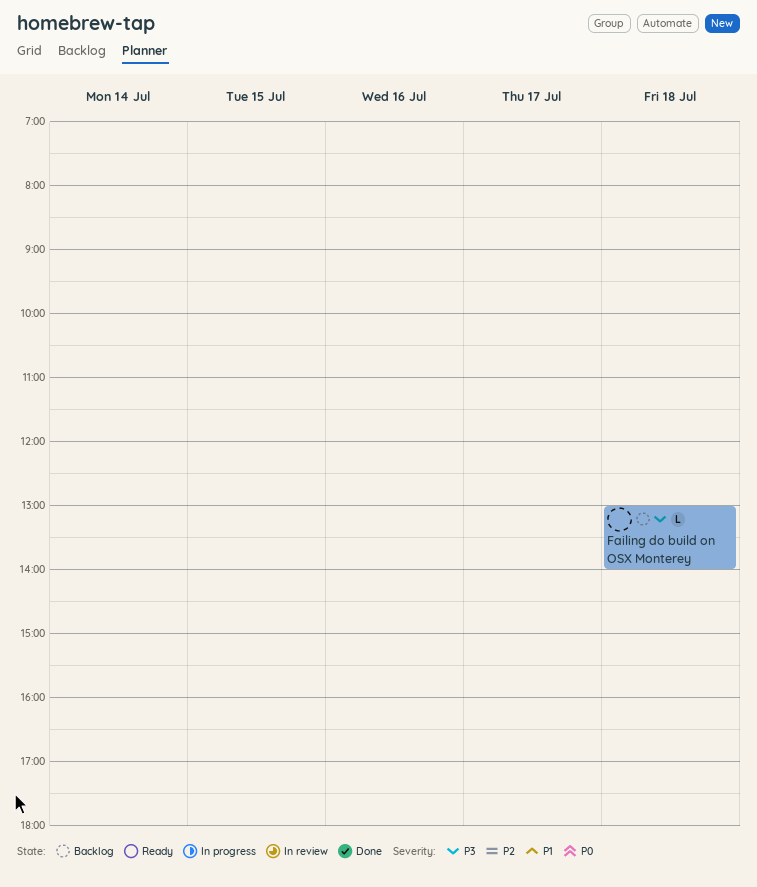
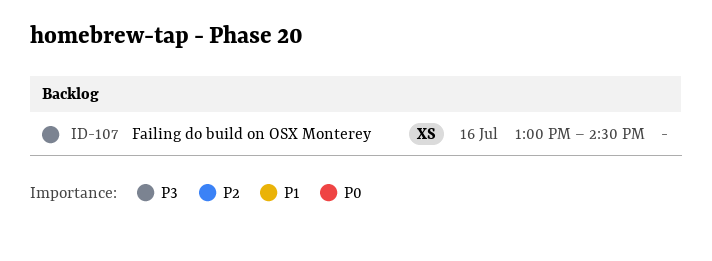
Failing do build on OSX Monterey, estimate: L -> XS
Failing do build on OSX Monterey, day: Jul 18 -> Jul 16
Failing do build on OSX Monterey, ends: 14:00 -> 14:30

